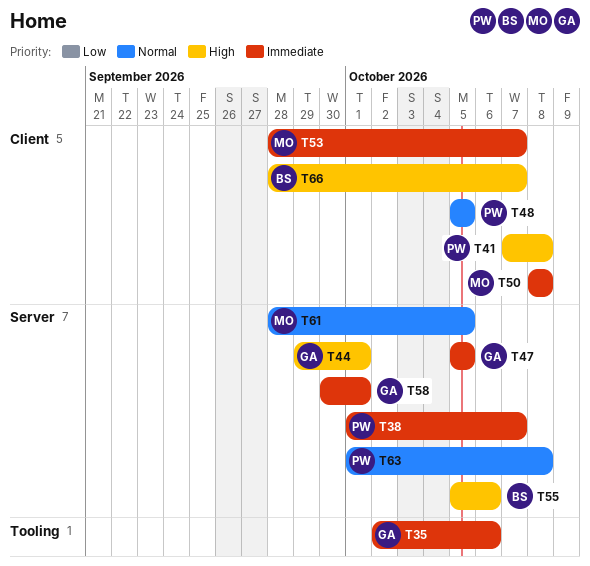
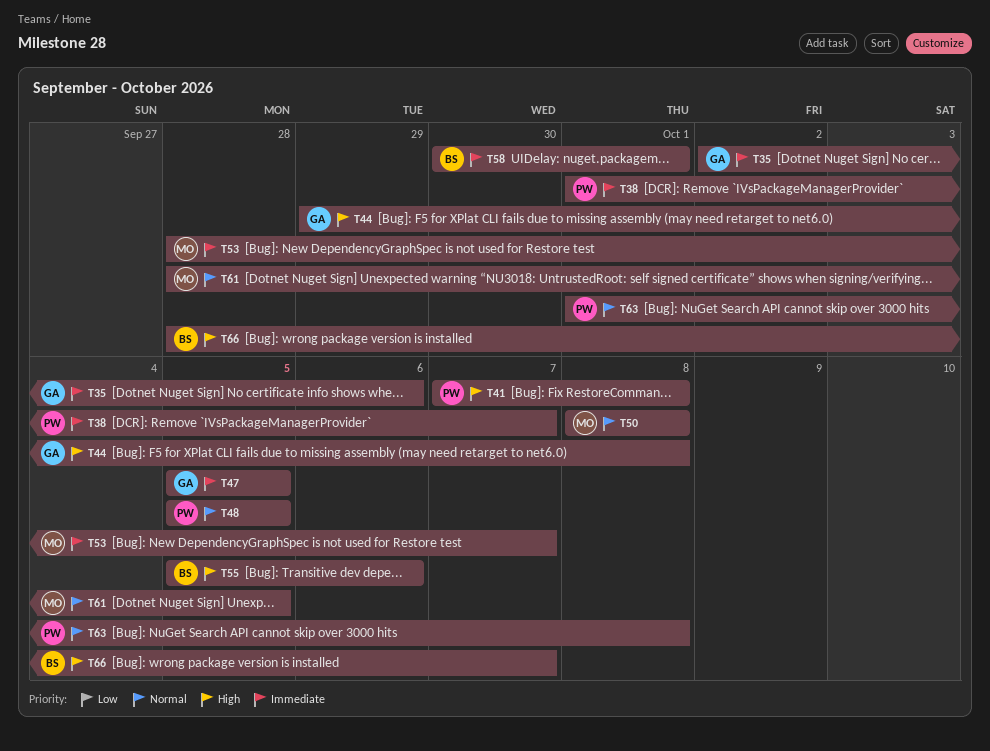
T44, due: Oct 1 -> Oct 8
T50, priority: Immediate -> Normal
T58, owner: GA -> BS

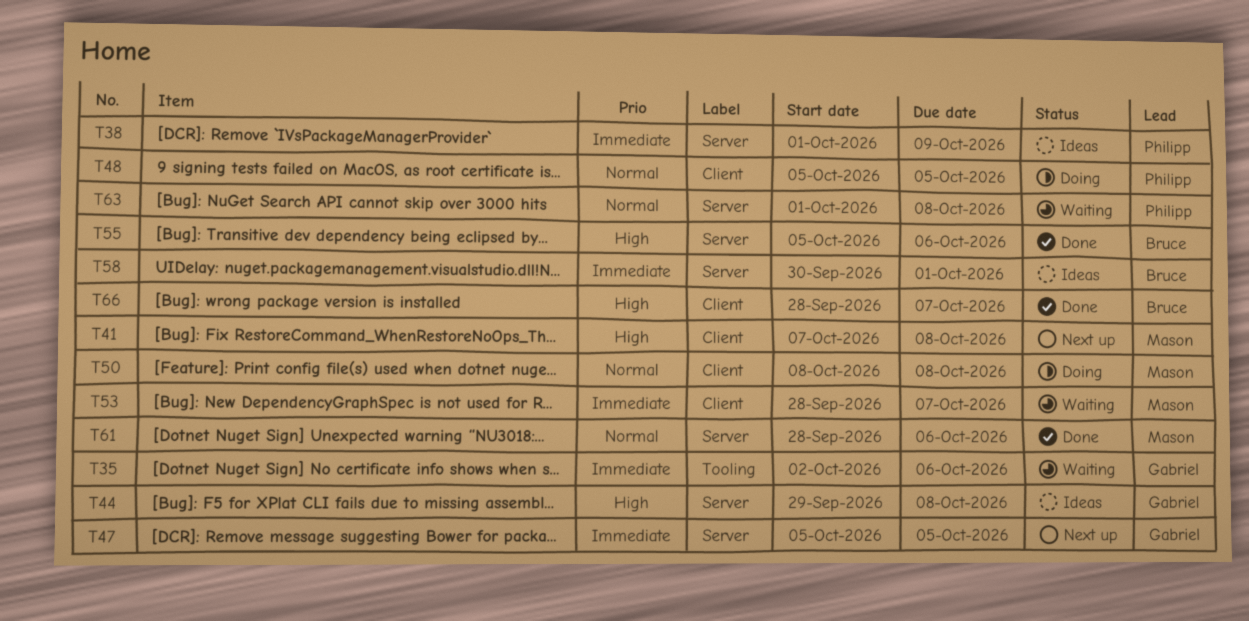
T38, due: Oct 7 -> Oct 9
T41, owner: Philipp -> Mason
T61, due: Oct 5 -> Oct 6

